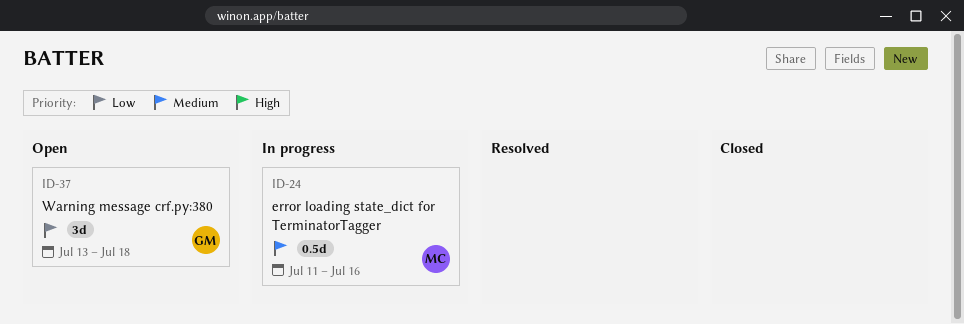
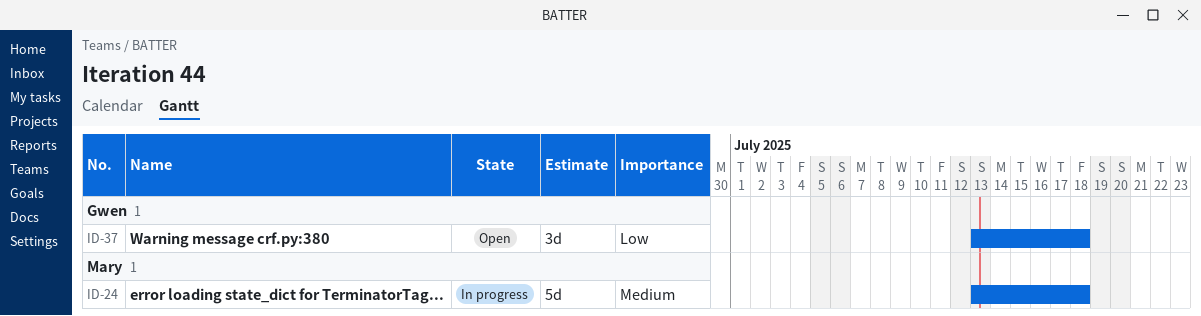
ID-24, estimate: 0.5d -> 5d
ID-24, start: Jul 11 -> Jul 13
ID-24, due: Jul 16 -> Jul 18

